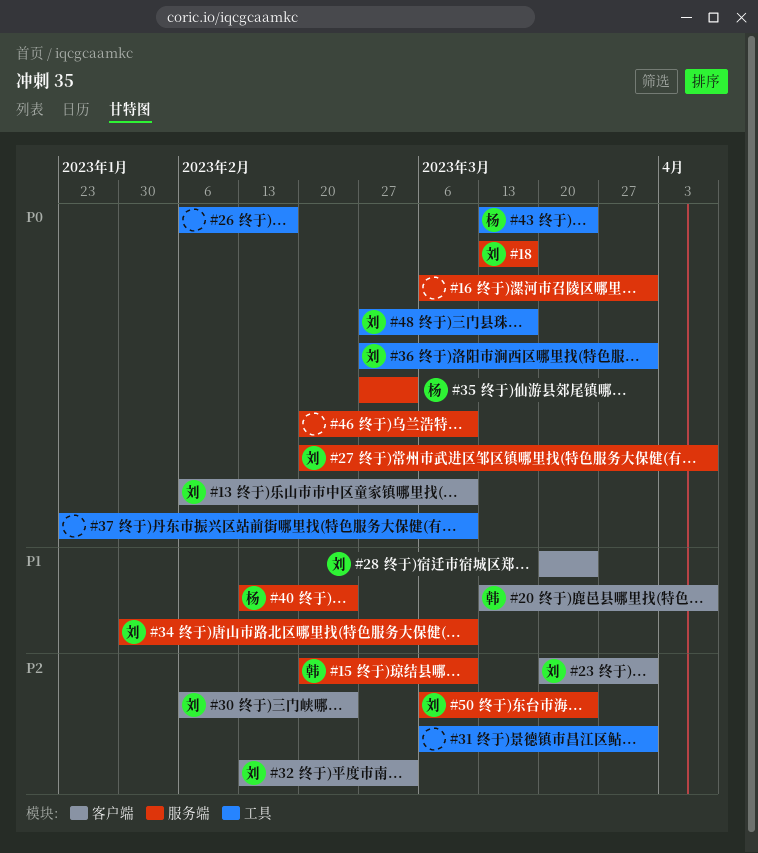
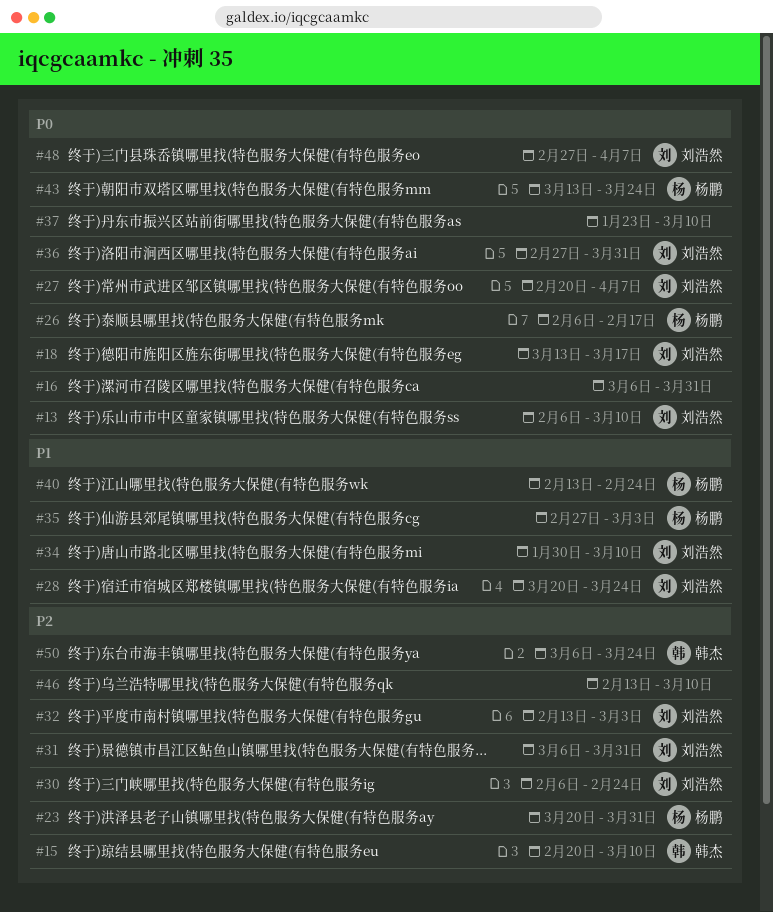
#20: present -> none
#23, owner: 刘浩然 -> 杨鹏
#26, owner: none -> 杨鹏
#31, owner: none -> 刘浩然
#35, priority: P0 -> P1
#46, priority: P0 -> P2
#46, start: Feb 20 -> Feb 13
#48, due: Mar 17 -> Apr 7
#50, owner: 刘浩然 -> 韩杰

